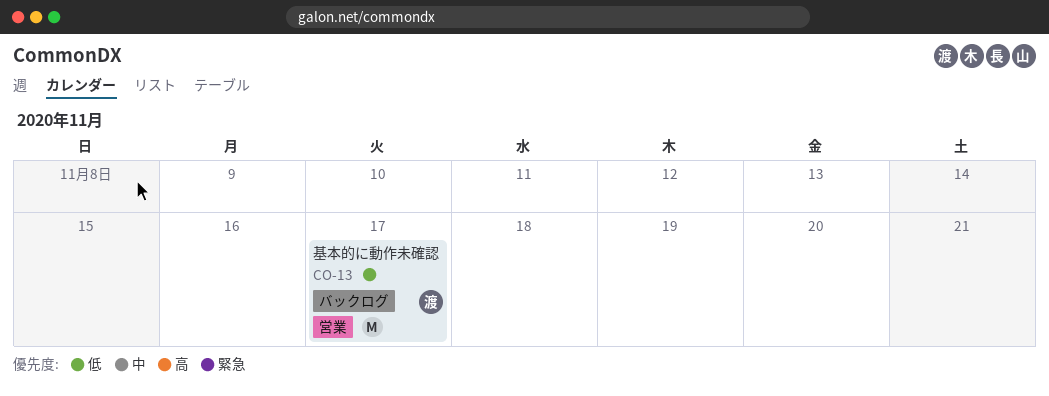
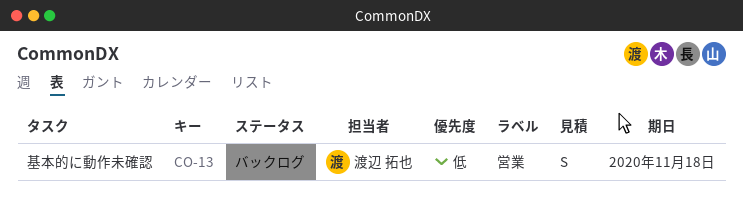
CO-13, estimate: M -> S
CO-13, due: Nov 17 -> Nov 18

